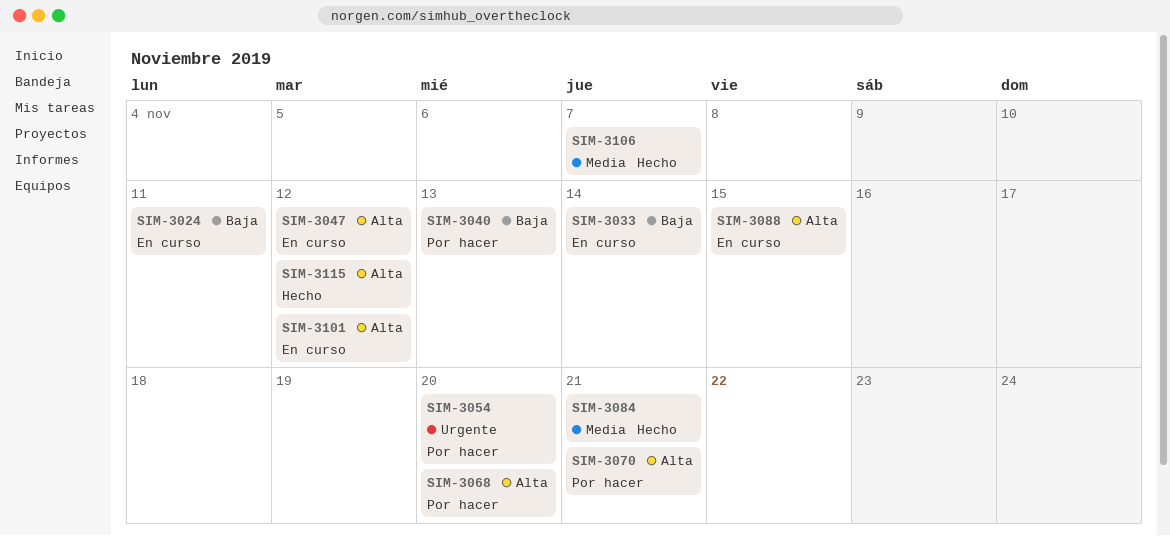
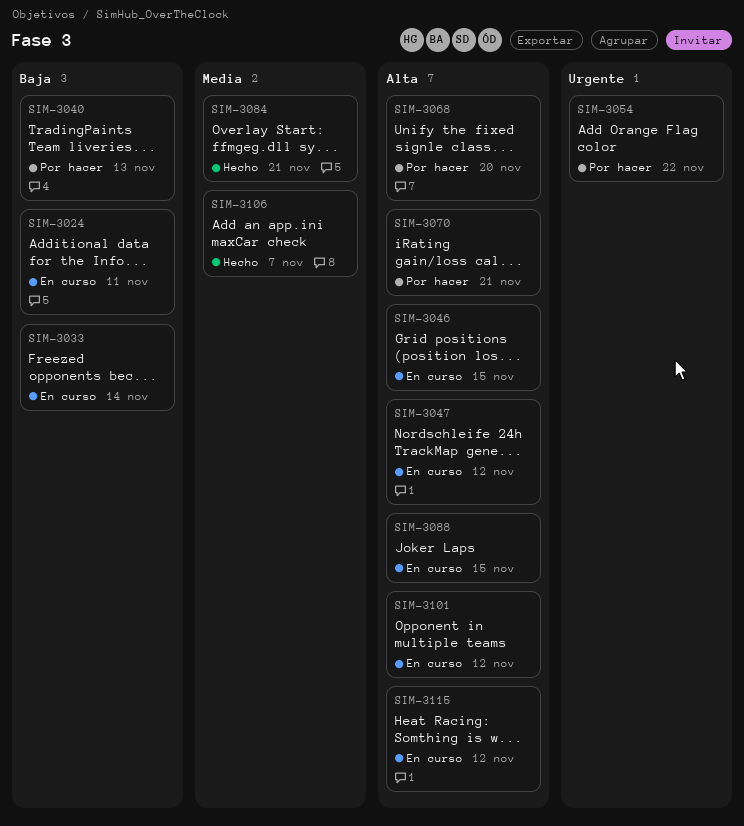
SIM-3046: none -> present
SIM-3054, due: Nov 20 -> Nov 22
SIM-3115, status: Hecho -> En curso

